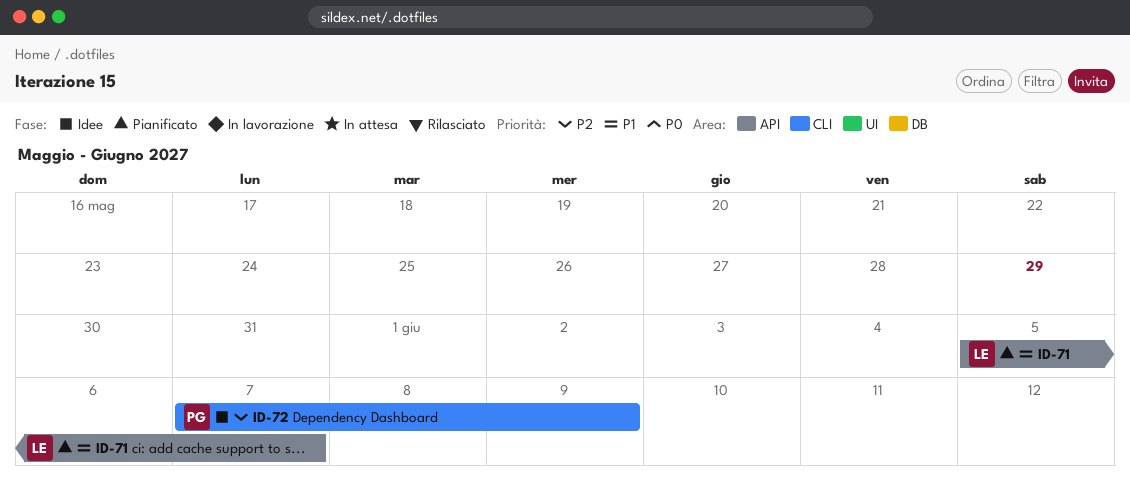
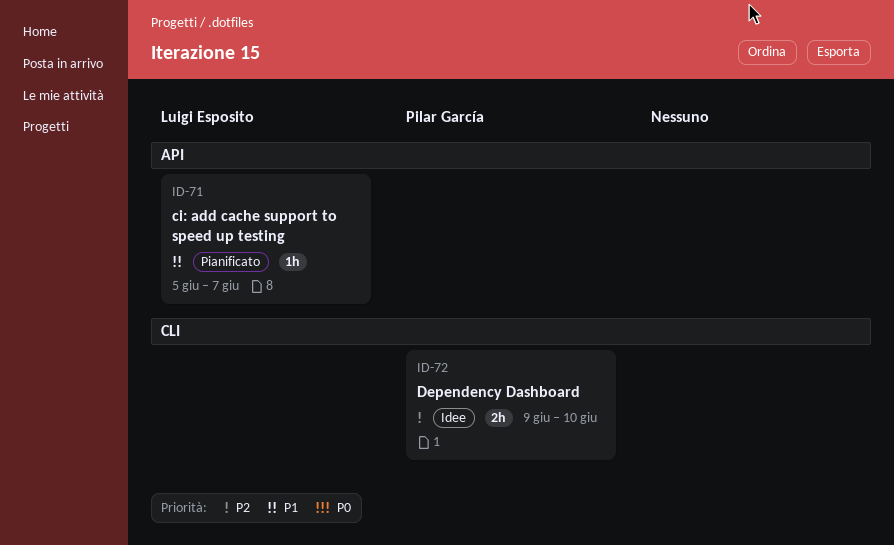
ID-72, start: Jun 7 -> Jun 9
ID-72, due: Jun 9 -> Jun 10

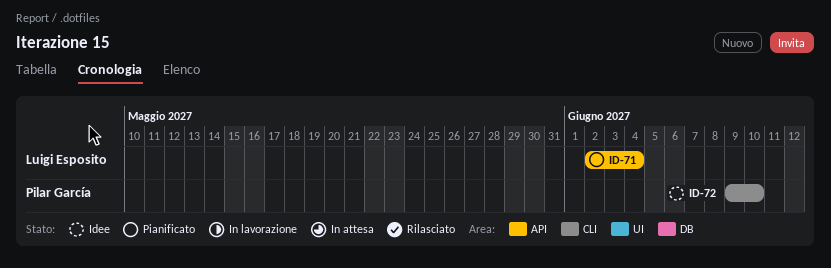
ID-71, start: Jun 5 -> Jun 2
ID-71, due: Jun 7 -> Jun 4

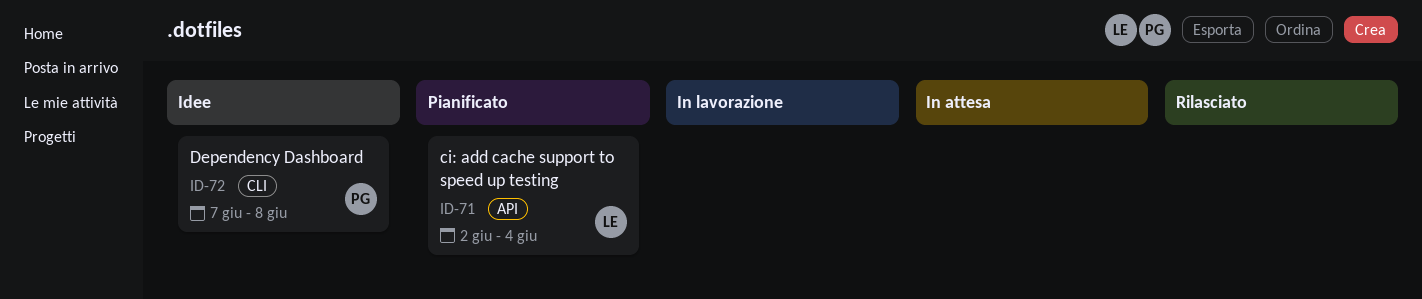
ID-72, start: Jun 9 -> Jun 7
ID-72, due: Jun 10 -> Jun 8

